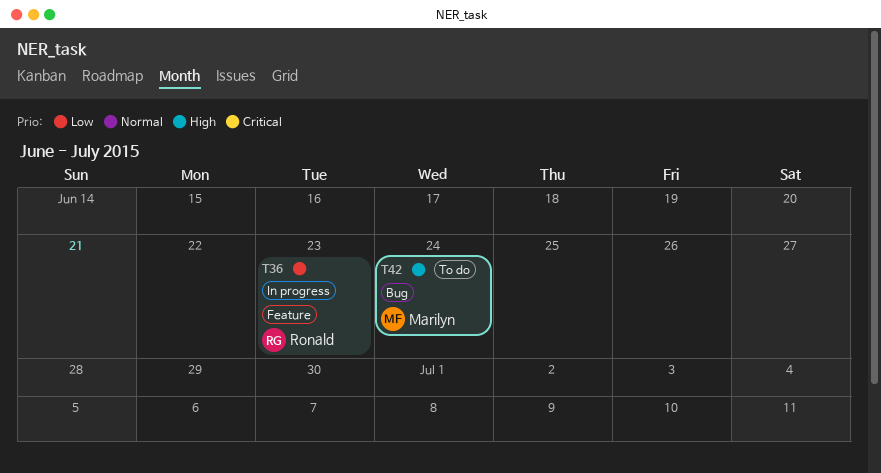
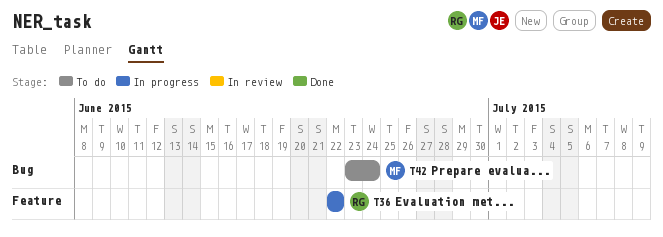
T36, due: Jun 23 -> Jun 22

